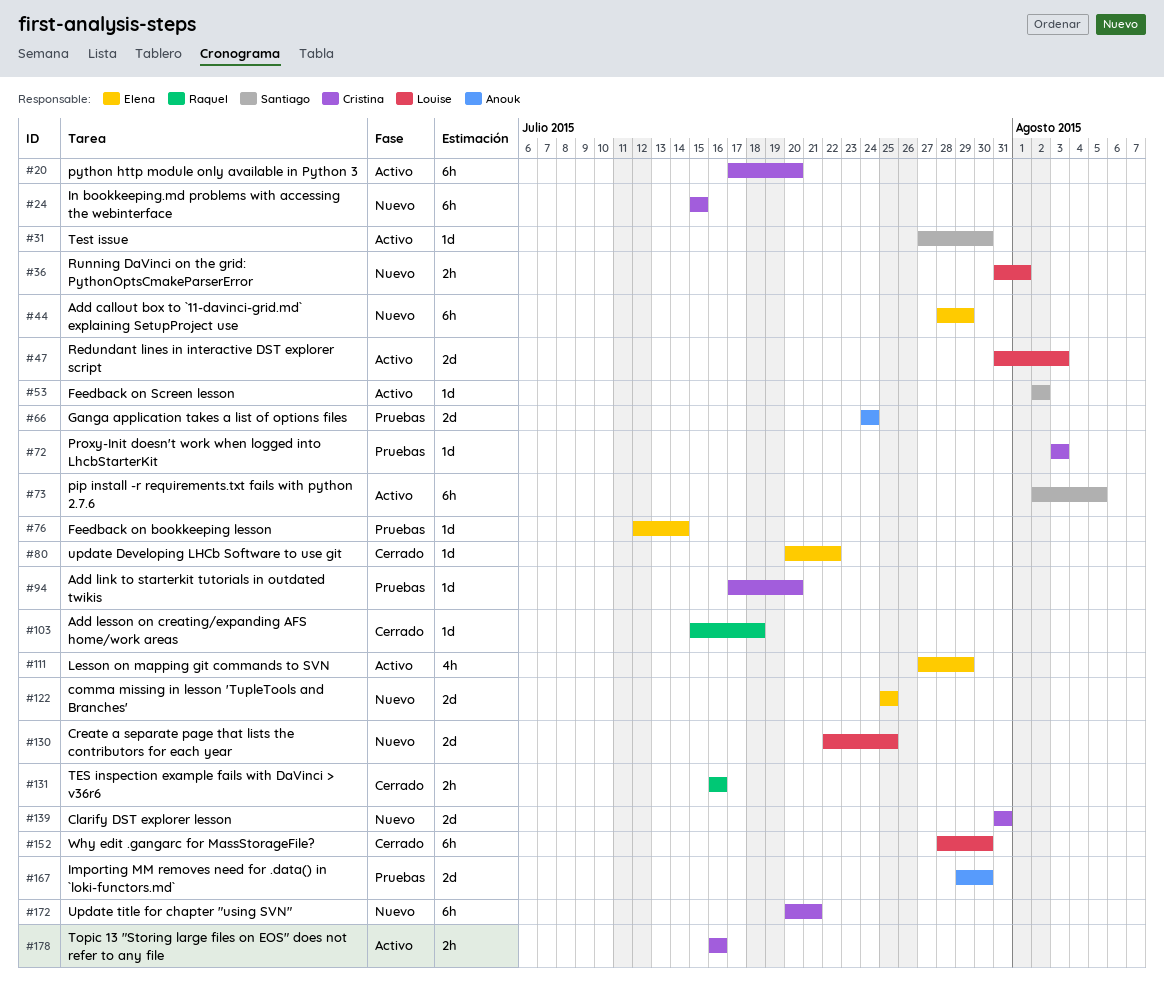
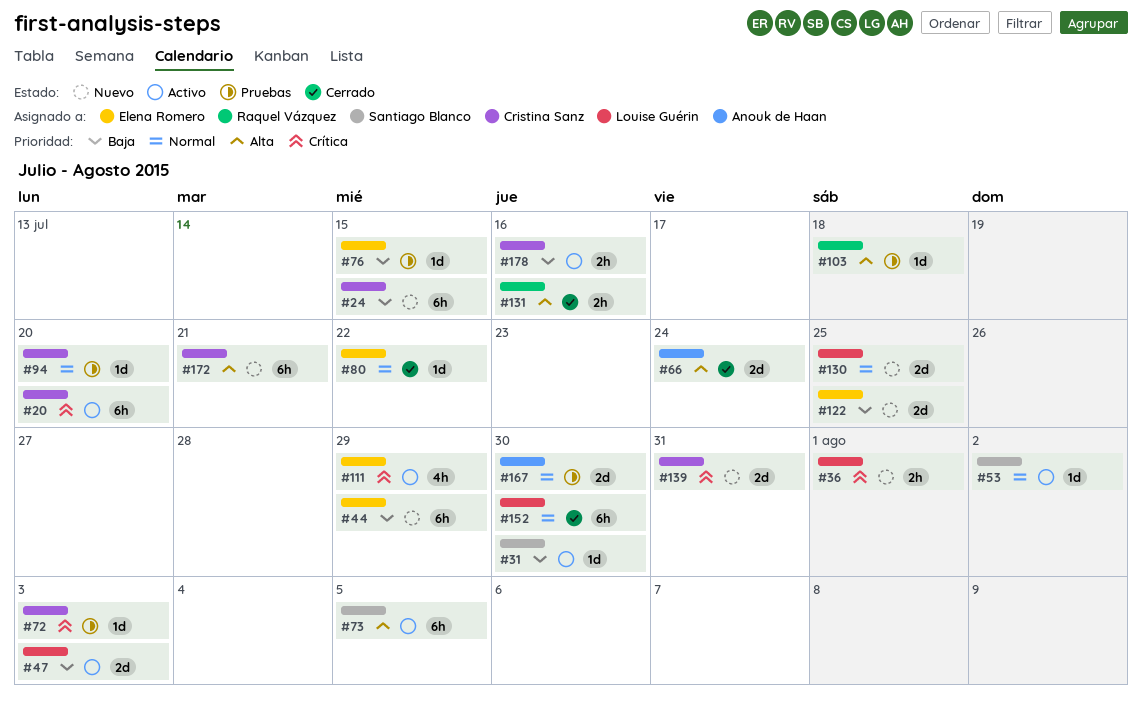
#66, status: Pruebas -> Cerrado
#76, due: Jul 14 -> Jul 15
#103, status: Cerrado -> Pruebas

